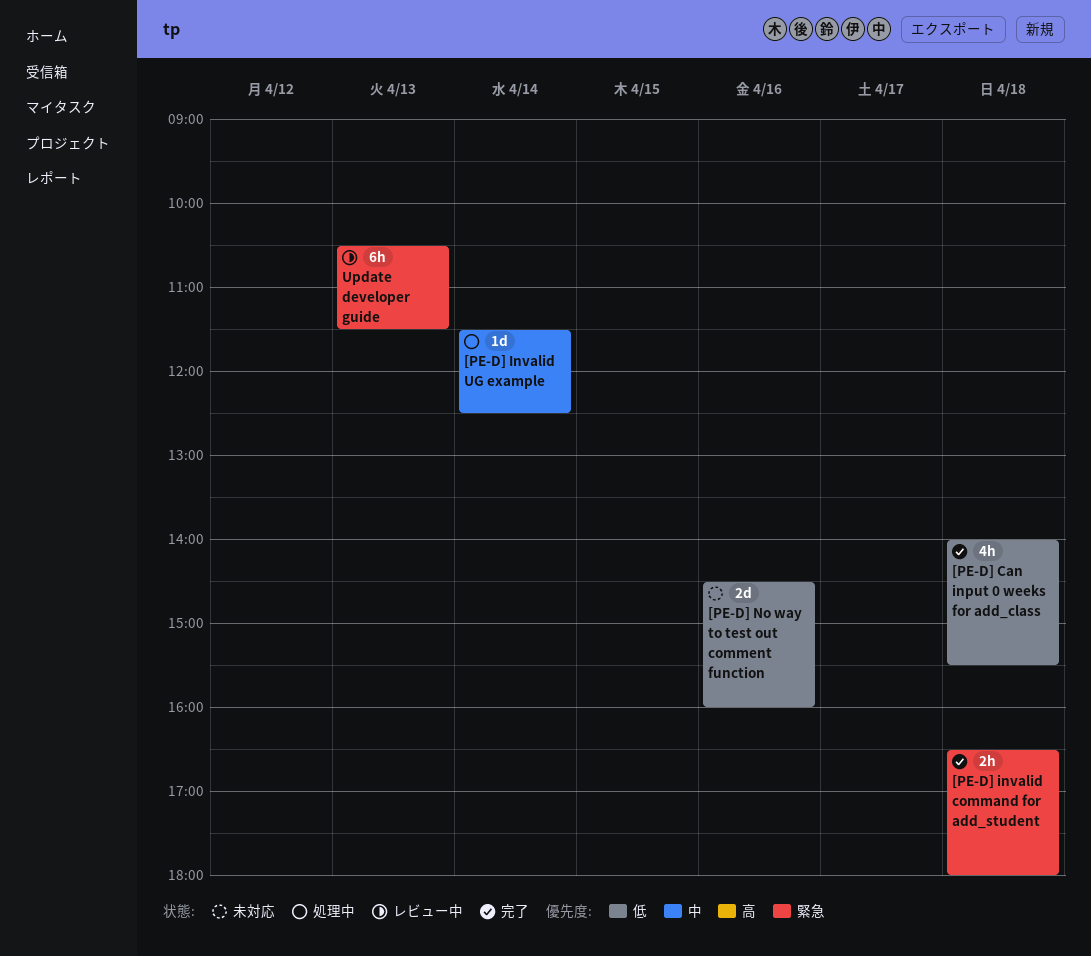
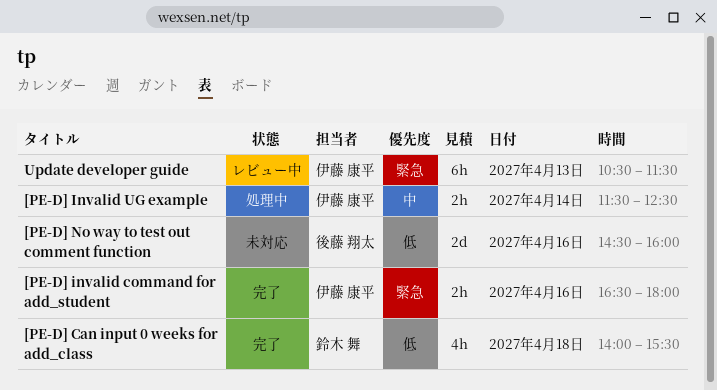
[PE-D] invalid command for add_student, day: Apr 18 -> Apr 16
[PE-D] Invalid UG example, estimate: 1d -> 2h

